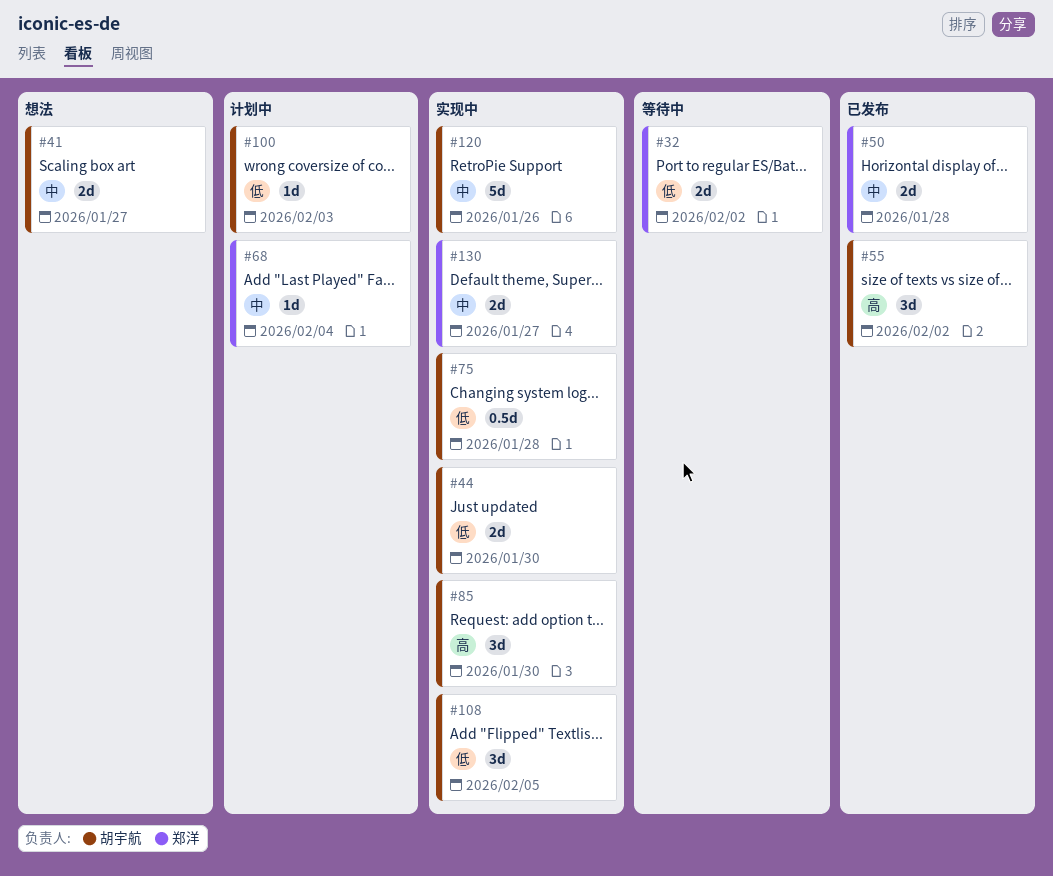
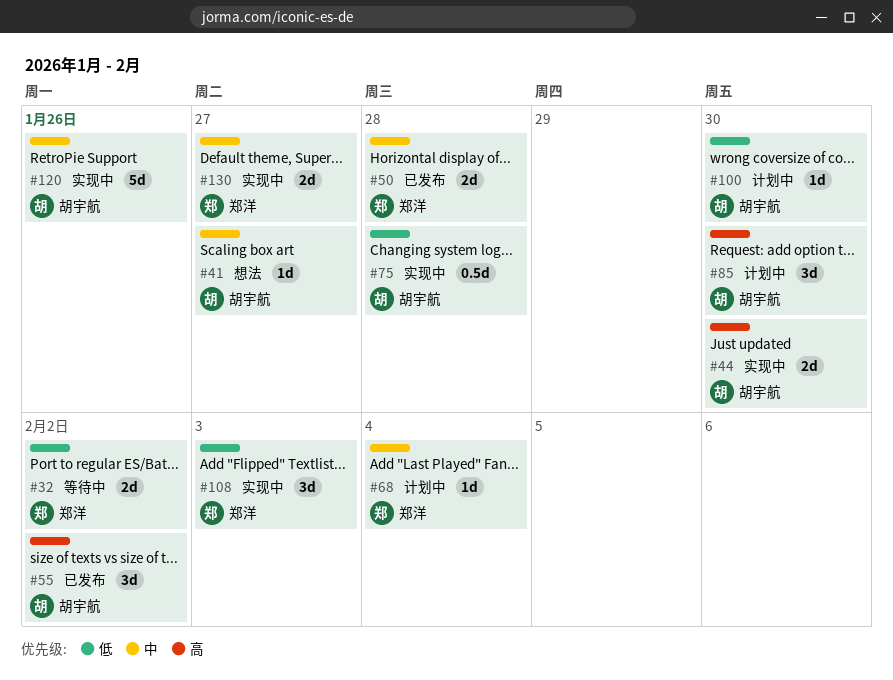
#41, estimate: 2d -> 1d
#44, priority: 低 -> 高
#85, status: 实现中 -> 计划中
#100, due: Feb 3 -> Jan 30
#108, owner: 胡宇航 -> 郑洋
#108, due: Feb 5 -> Feb 3

